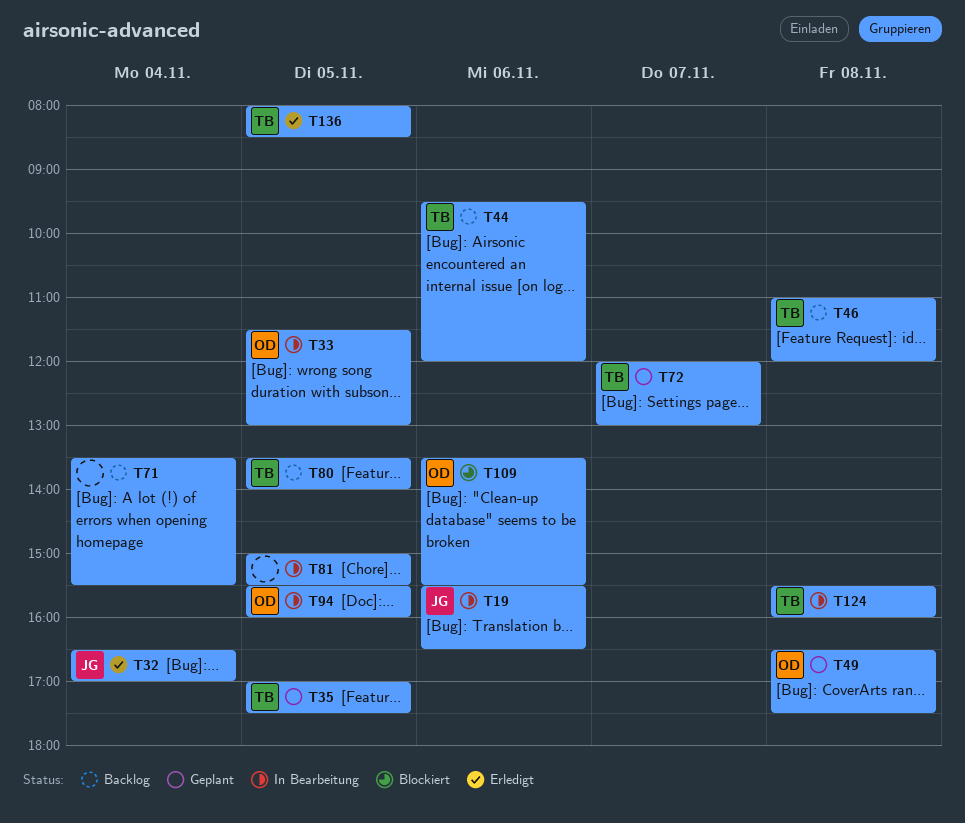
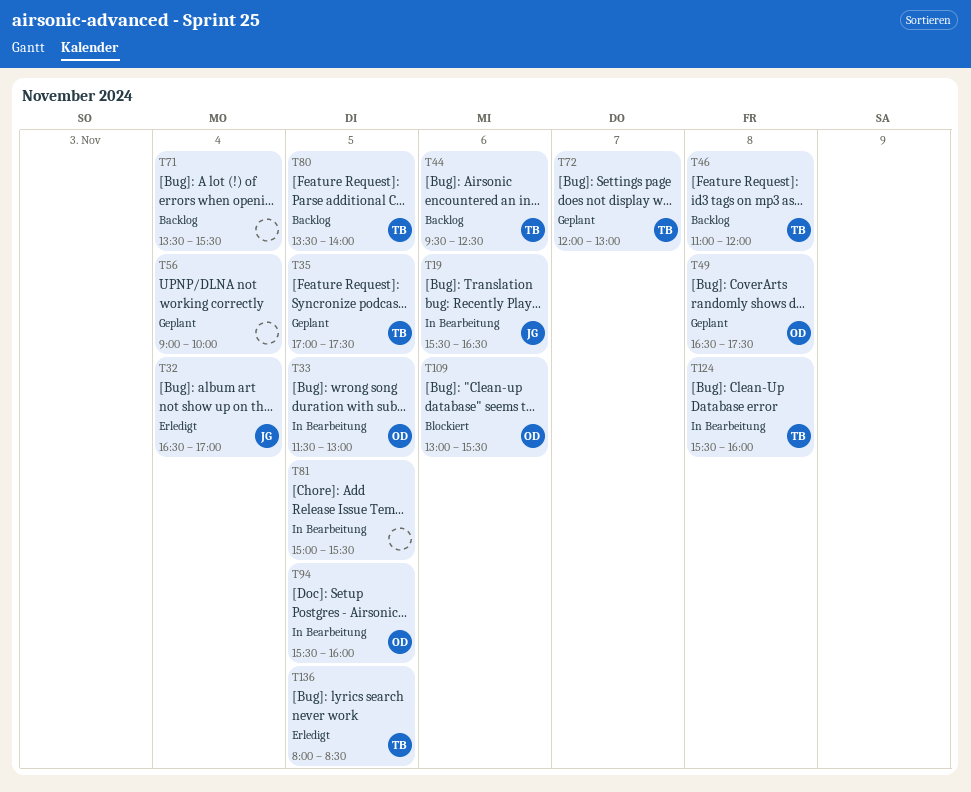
T44, ends: 12:00 -> 12:30
T56: none -> present
T109, begins: 13:30 -> 13:00

